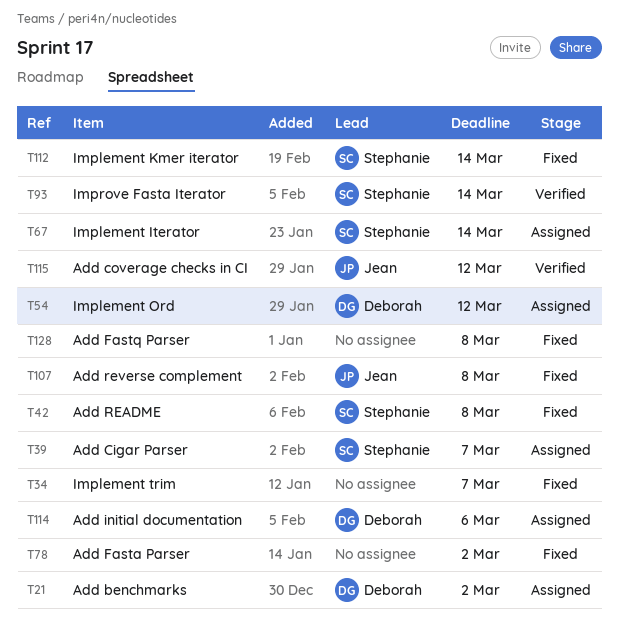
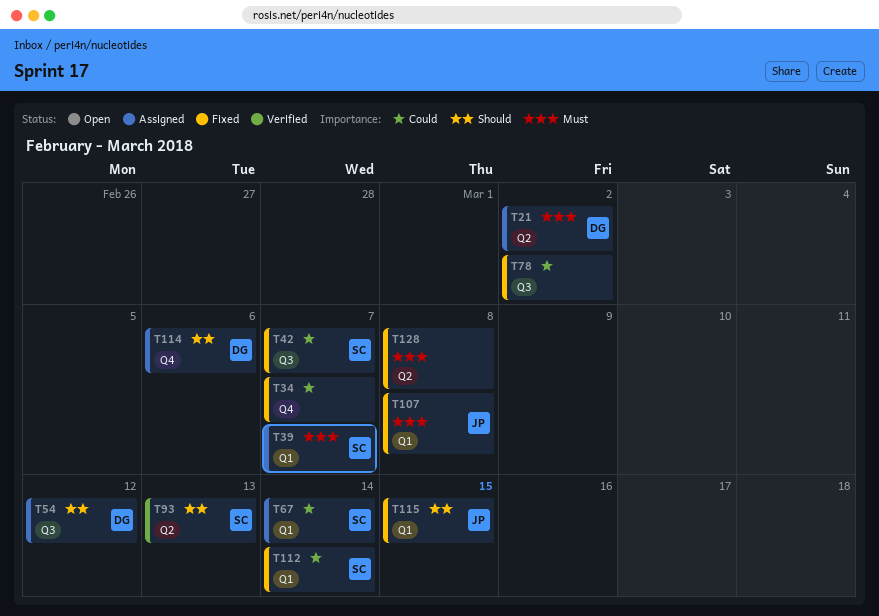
T42, due: Mar 8 -> Mar 7
T93, due: Mar 14 -> Mar 13
T115, status: Verified -> Fixed
T115, due: Mar 12 -> Mar 15

